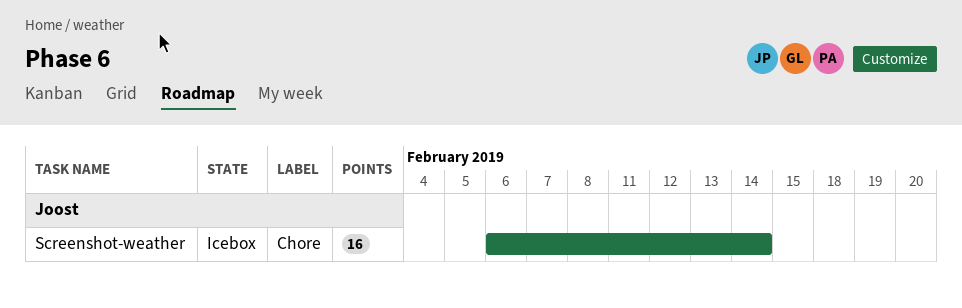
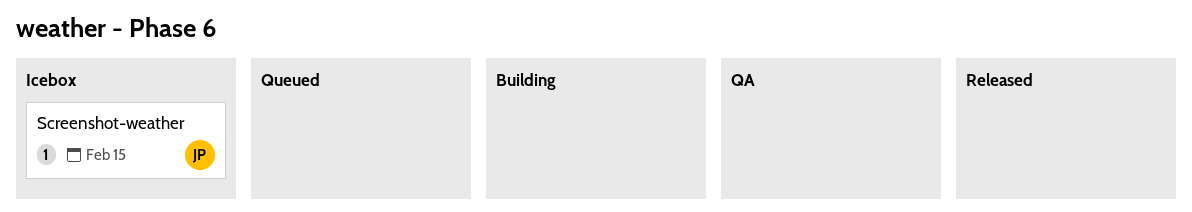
Screenshot-weather, estimate: 16 -> 1
Screenshot-weather, due: Feb 14 -> Feb 15

